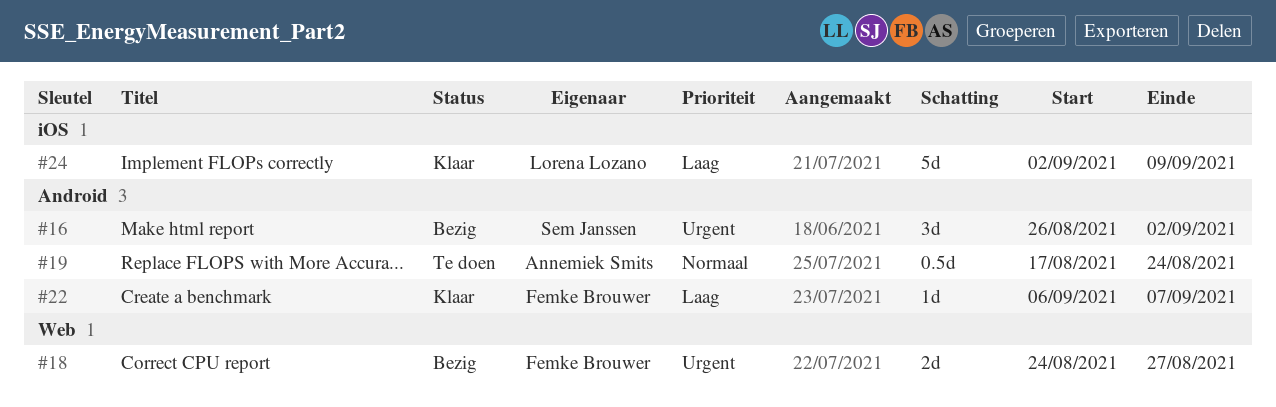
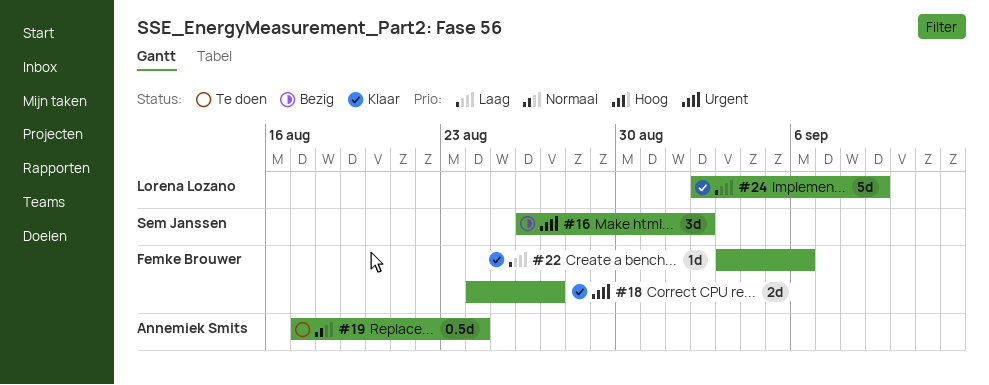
#18, status: Bezig -> Klaar
#22, start: Sep 6 -> Sep 3
#22, due: Sep 7 -> Sep 6

